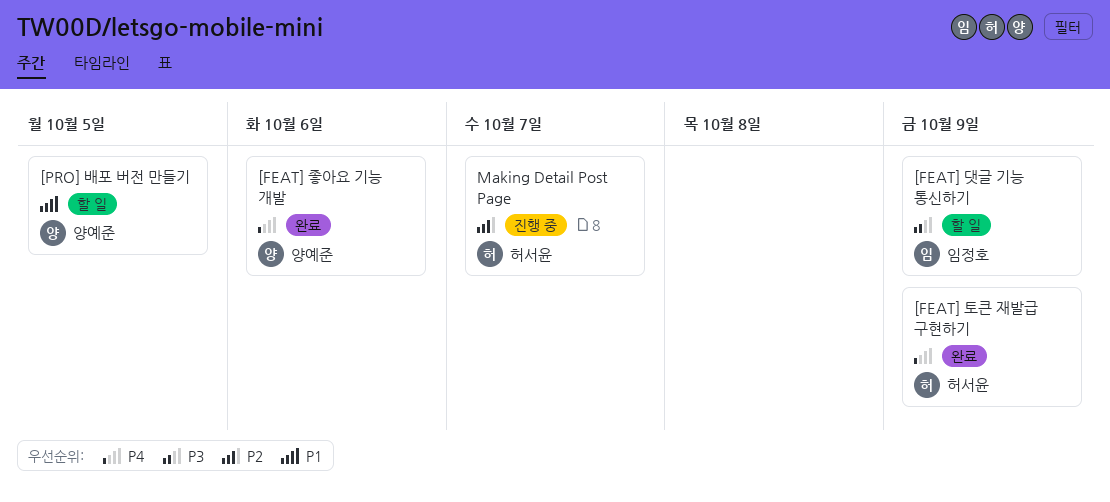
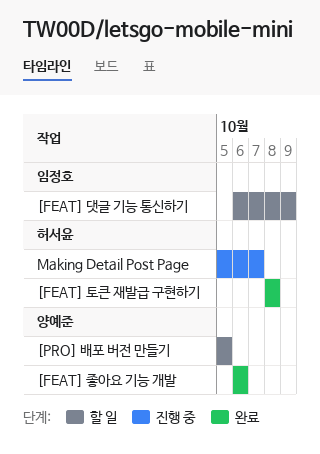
[FEAT] 토큰 재발급 구현하기, due: Oct 9 -> Oct 8

